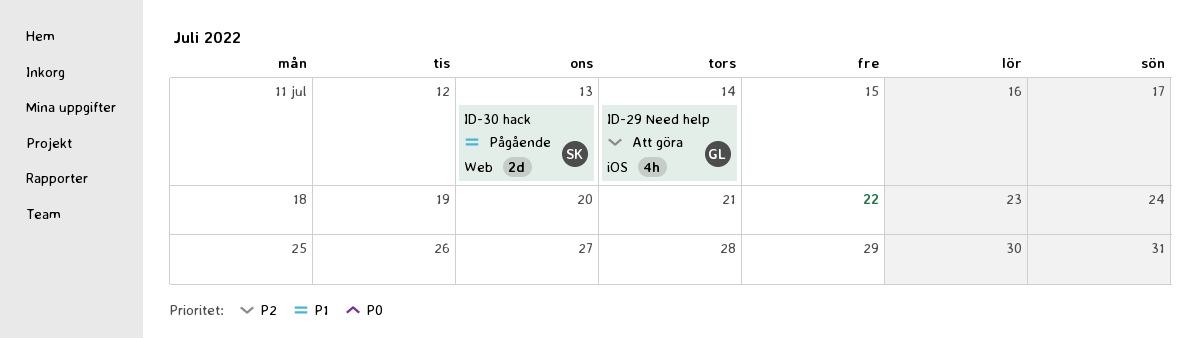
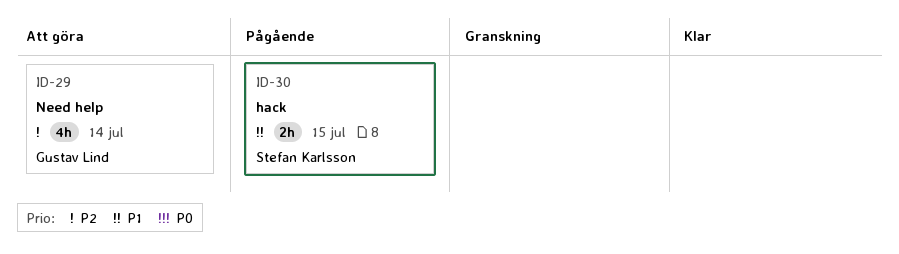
ID-30, estimate: 2d -> 2h
ID-30, due: Jul 13 -> Jul 15

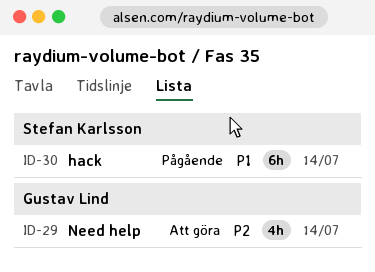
ID-30, estimate: 2h -> 6h
ID-30, due: Jul 15 -> Jul 14

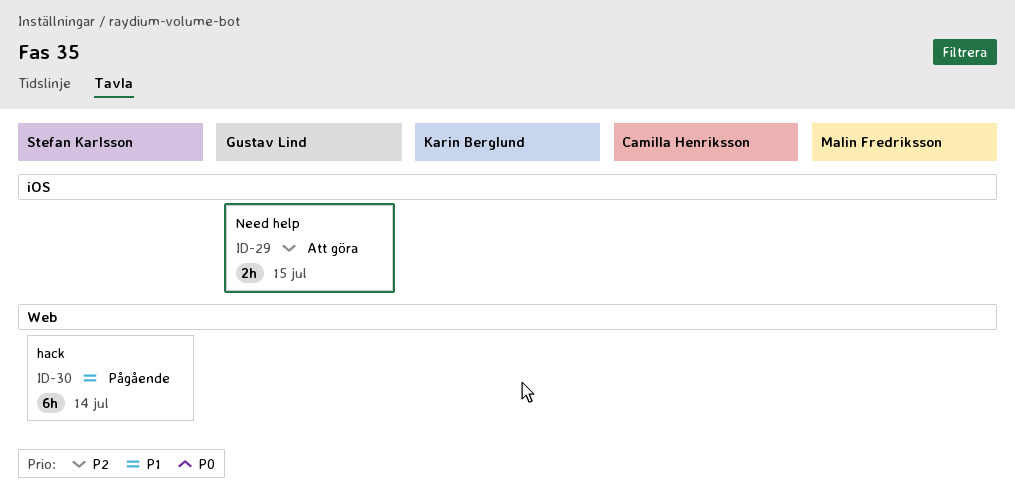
ID-29, estimate: 4h -> 2h
ID-29, due: Jul 14 -> Jul 15

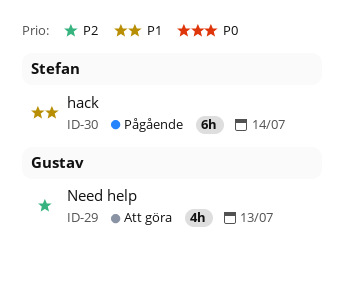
ID-29, estimate: 2h -> 4h
ID-29, due: Jul 15 -> Jul 13

